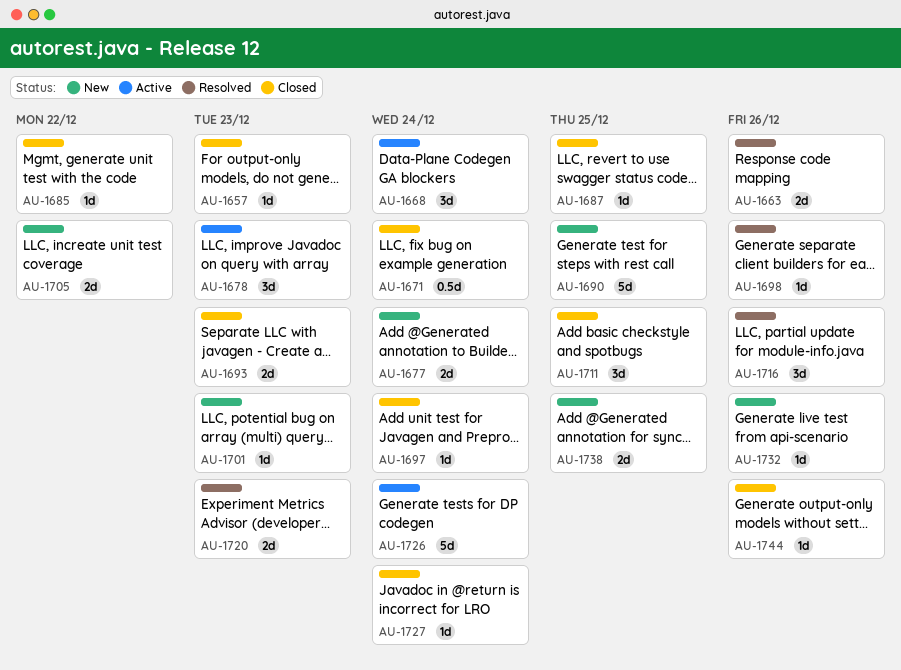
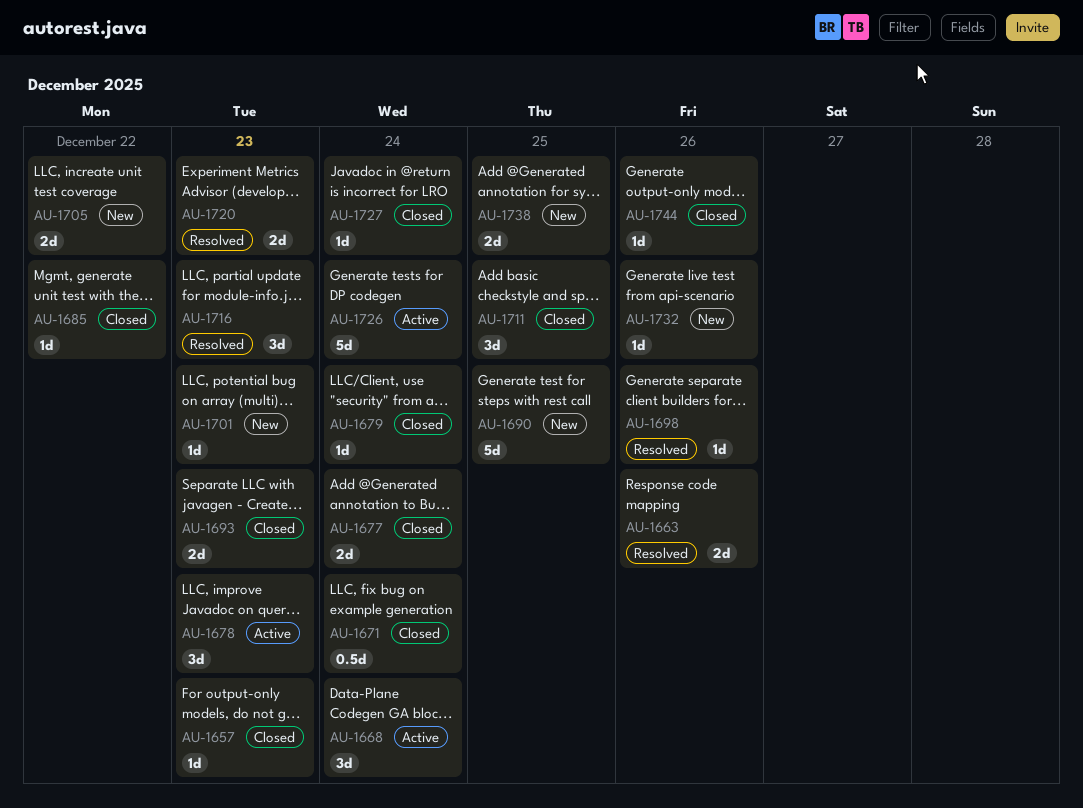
AU-1677, status: New -> Closed
AU-1679: none -> present
AU-1687: present -> none
AU-1697: present -> none
AU-1716, due: Dec 26 -> Dec 23

